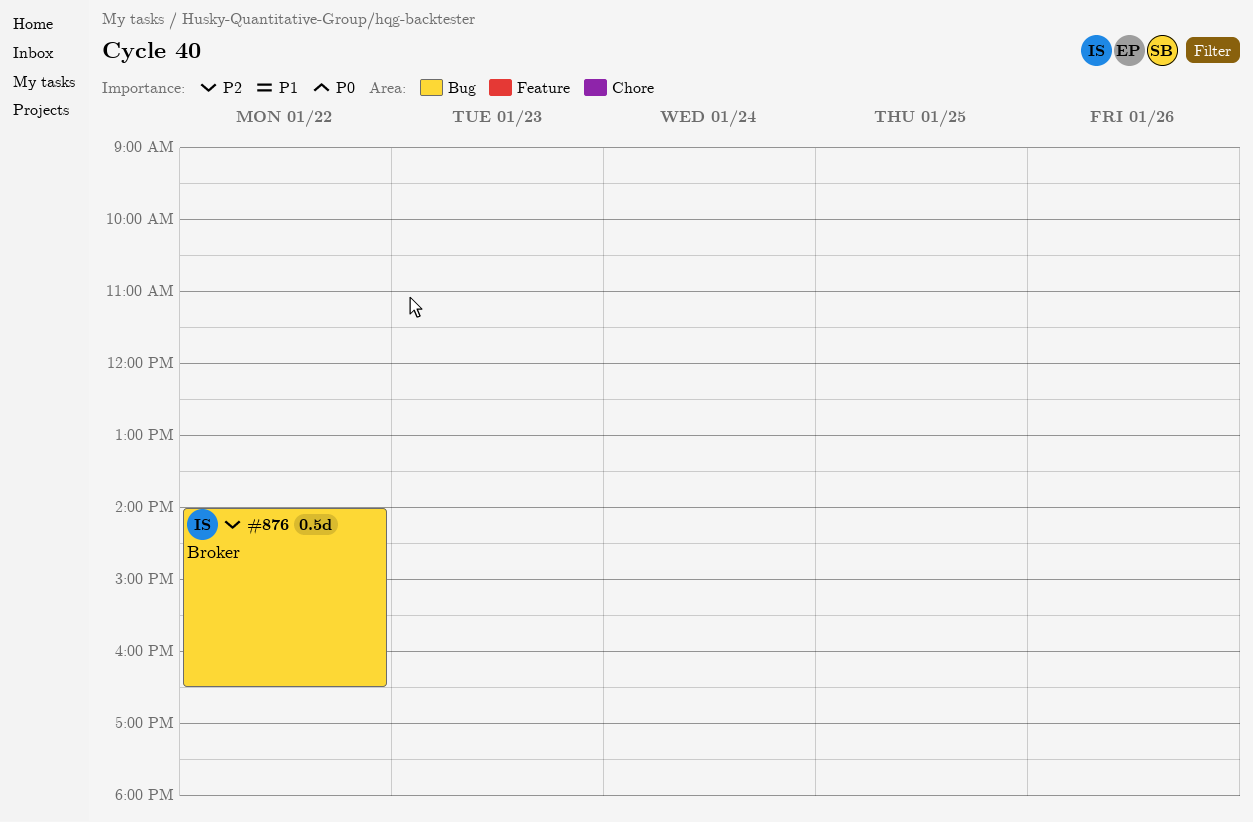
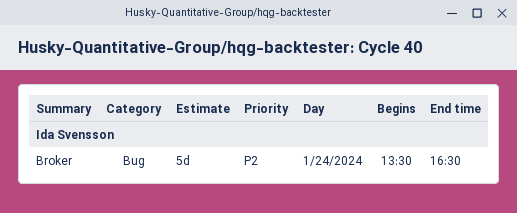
Broker, estimate: 0.5d -> 5d
Broker, day: Jan 22 -> Jan 24
Broker, begins: 14:00 -> 13:30

